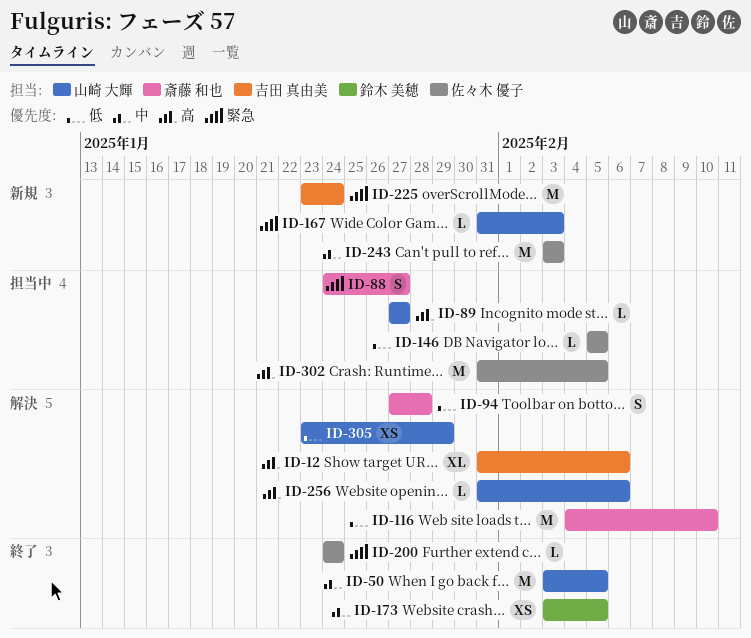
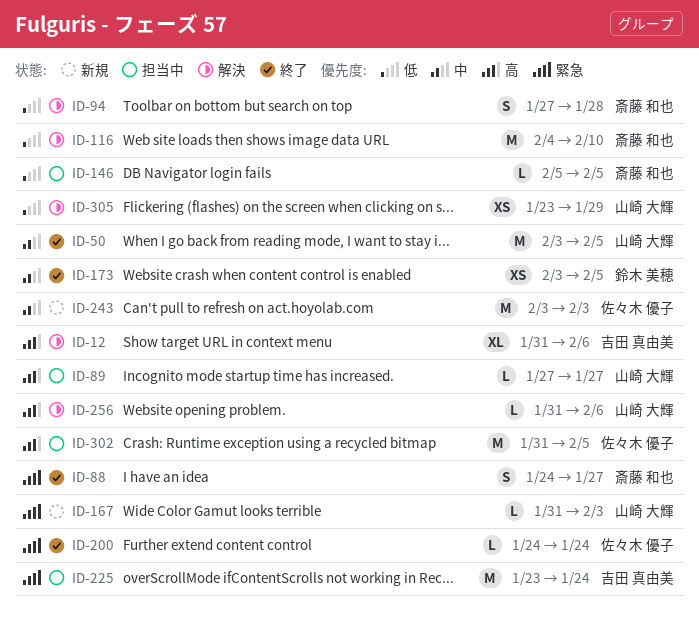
ID-88, status: 担当中 -> 終了
ID-146, owner: 佐々木 優子 -> 斎藤 和也
ID-225, status: 新規 -> 担当中

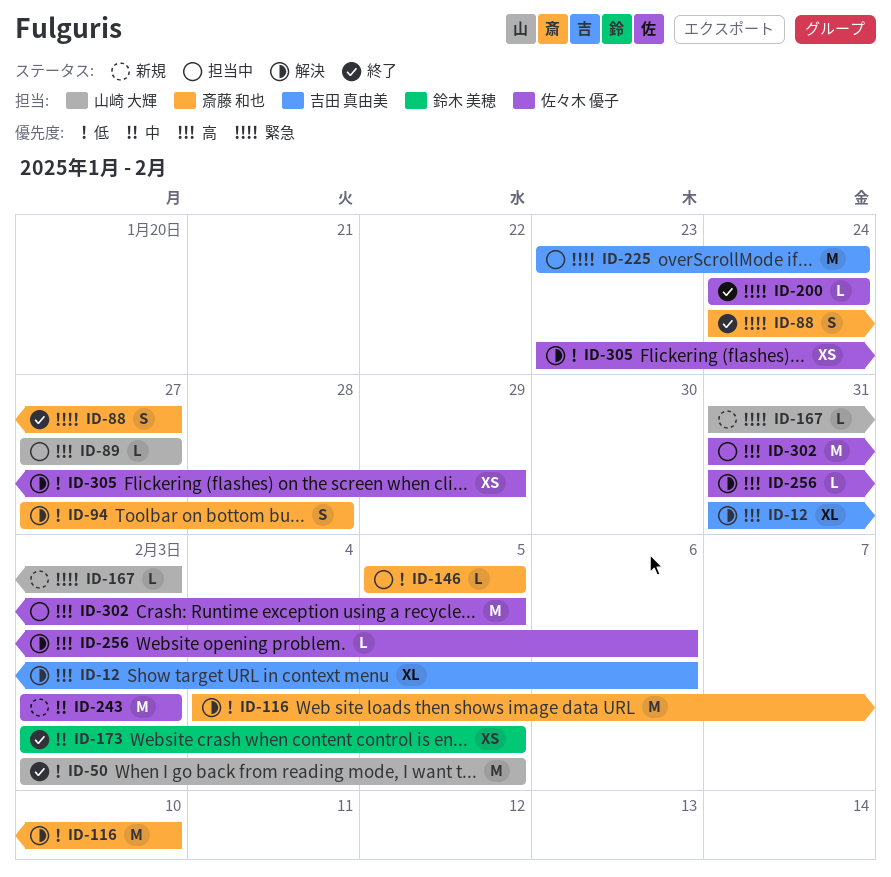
ID-50, priority: 中 -> 低
ID-256, owner: 山崎 大輝 -> 佐々木 優子
ID-305, owner: 山崎 大輝 -> 佐々木 優子

